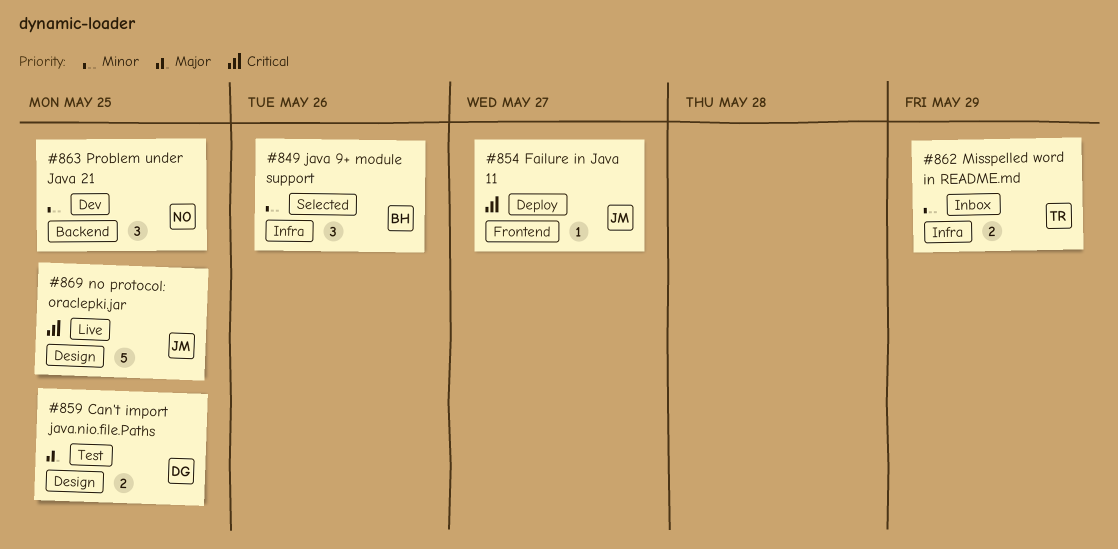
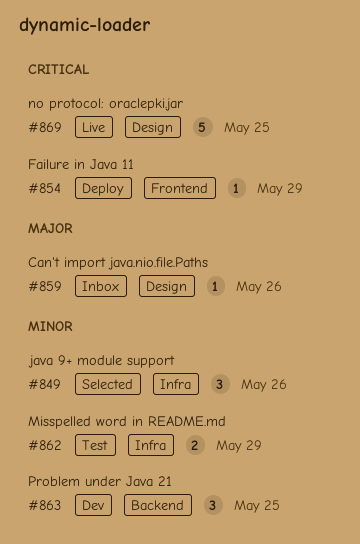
#854, due: May 27 -> May 29
#859, status: Test -> Inbox
#859, estimate: 2 -> 1
#859, due: May 25 -> May 26
#862, status: Inbox -> Test

